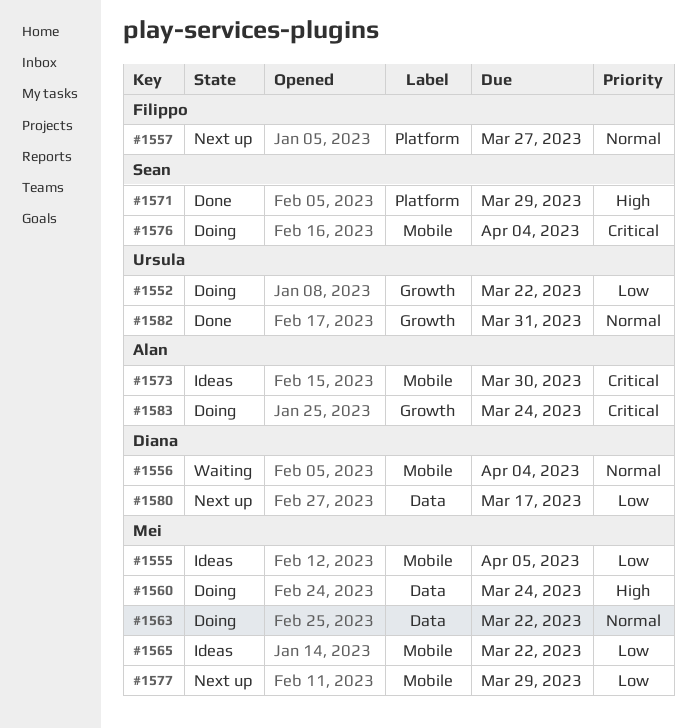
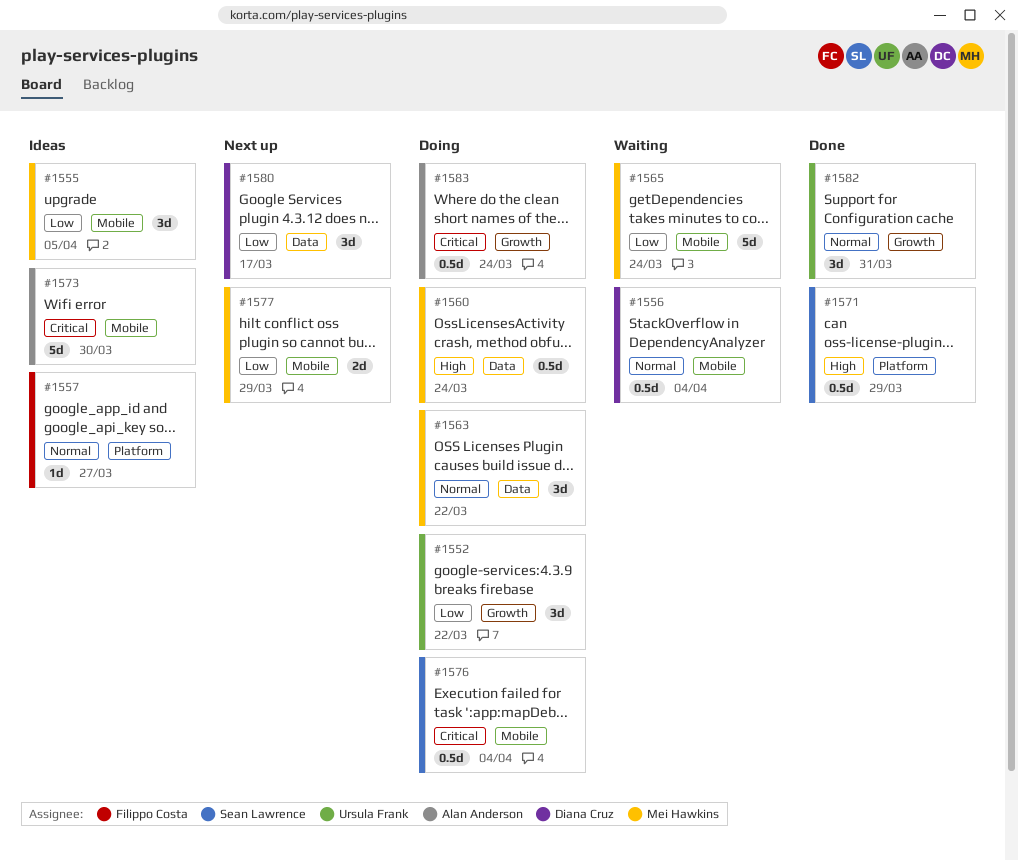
#1557, status: Next up -> Ideas
#1565, status: Ideas -> Waiting
#1565, due: Mar 22 -> Mar 24

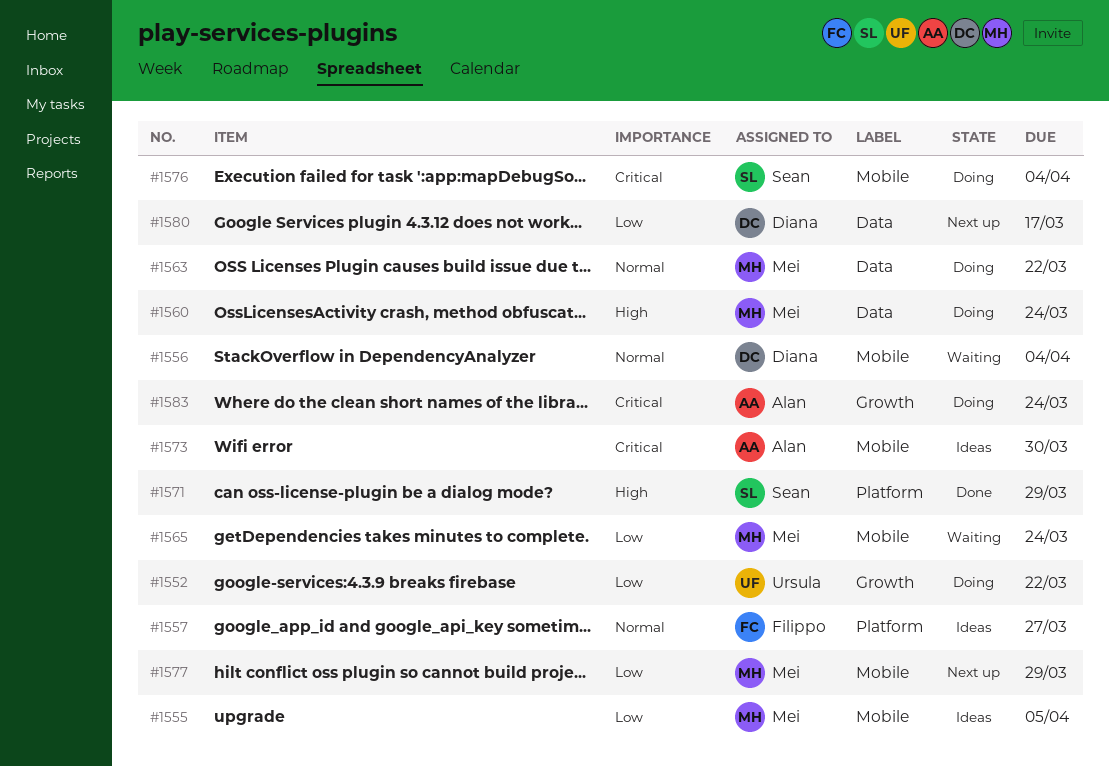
#1582: present -> none

